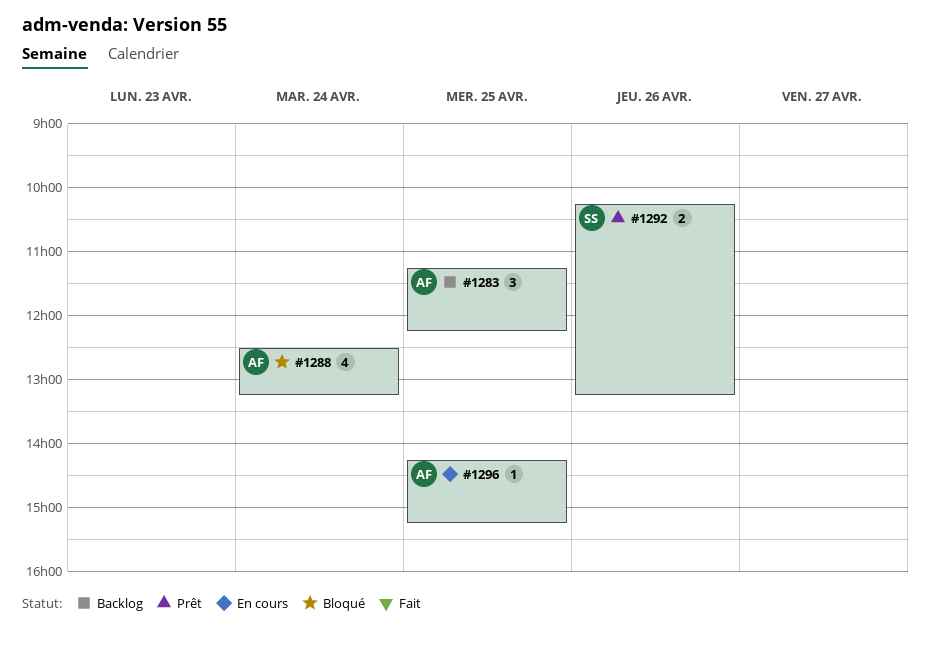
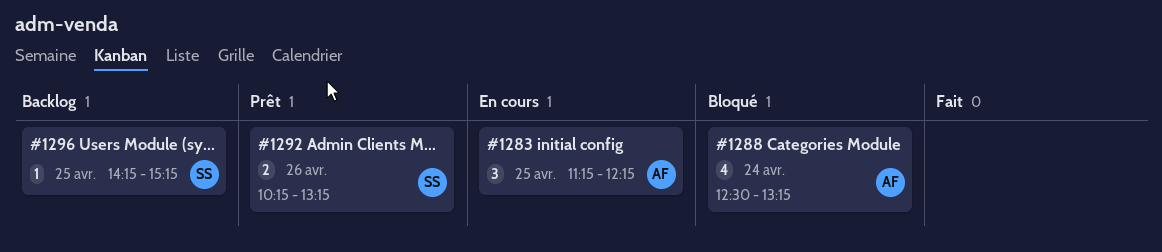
#1283, status: Backlog -> En cours
#1296, status: En cours -> Backlog
#1296, owner: AF -> SS

